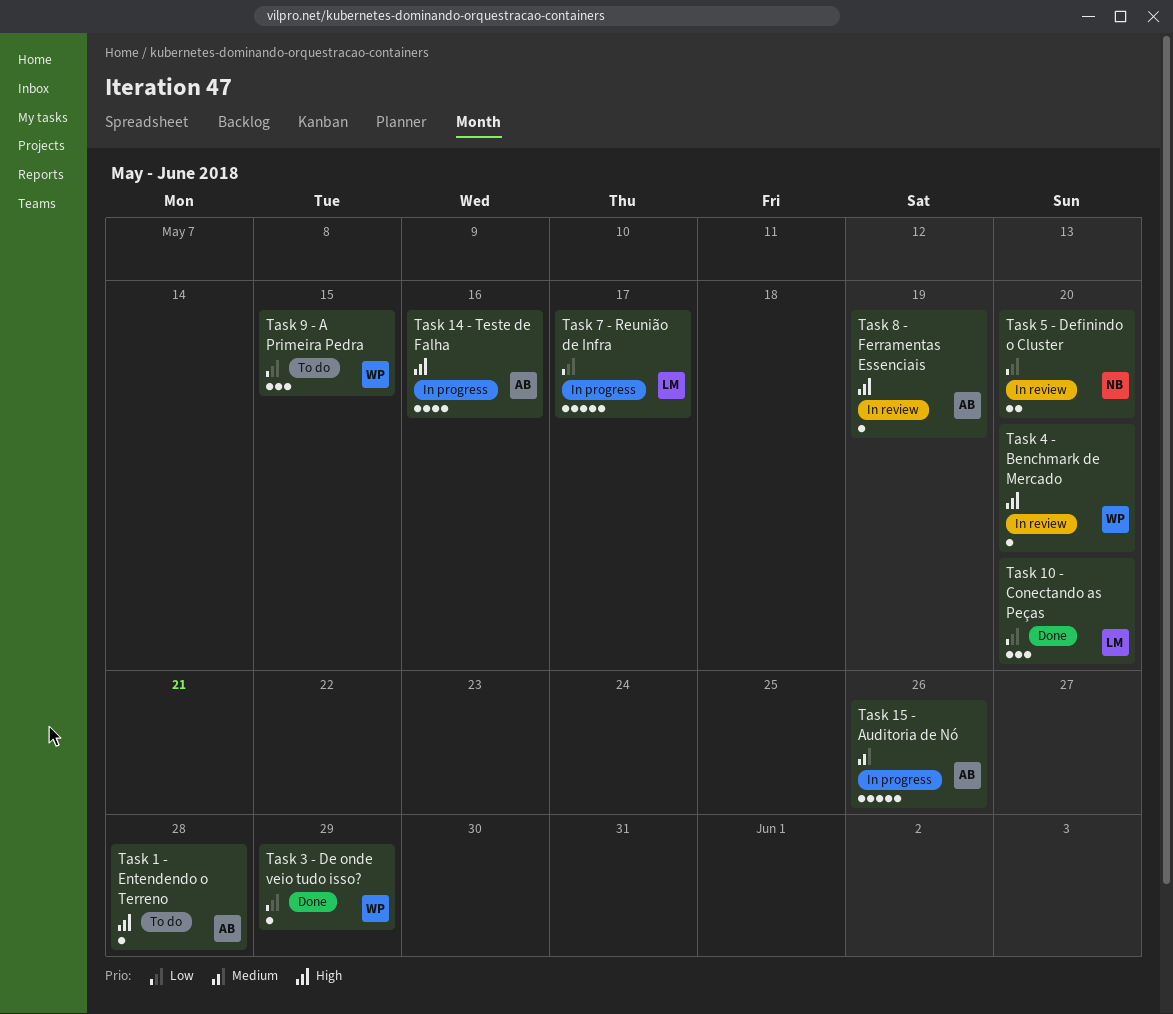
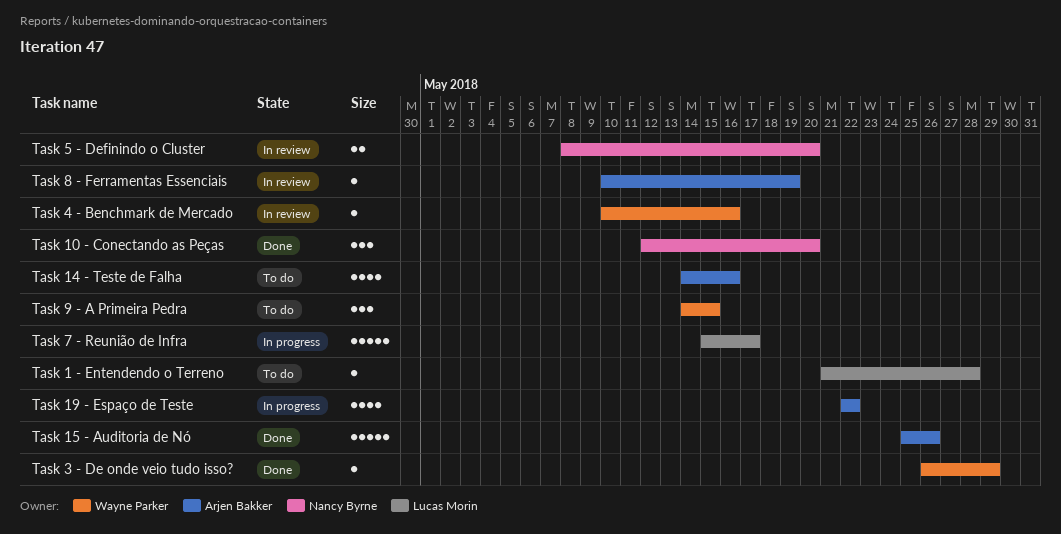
Task 1 - Entendendo o Terreno, owner: Arjen Bakker -> Lucas Morin
Task 10 - Conectando as Peças, owner: Lucas Morin -> Nancy Byrne
Task 14 - Teste de Falha, status: In progress -> To do
Task 15 - Auditoria de Nó, status: In progress -> Done
Task 19 - Espaço de Teste: none -> present
Task 4 - Benchmark de Mercado, due: May 20 -> May 16

